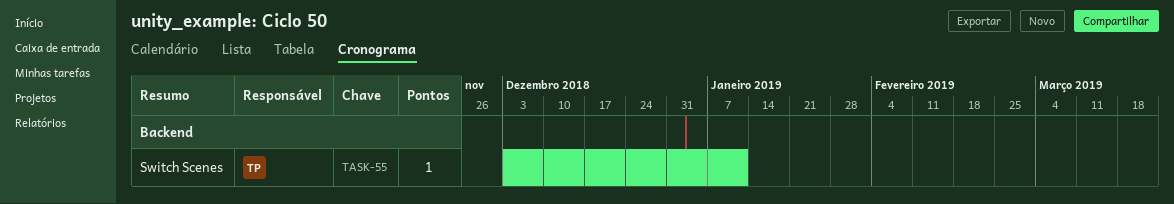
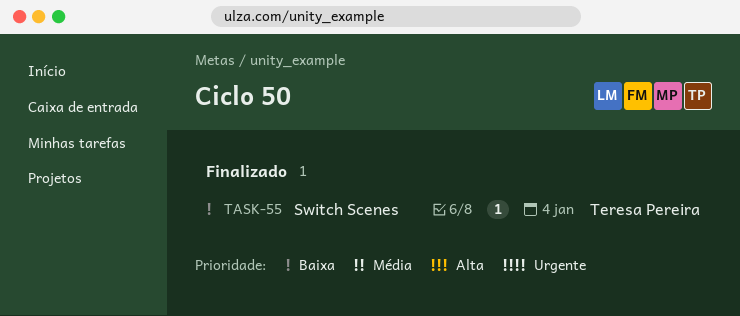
TASK-55, due: Jan 11 -> Jan 4

